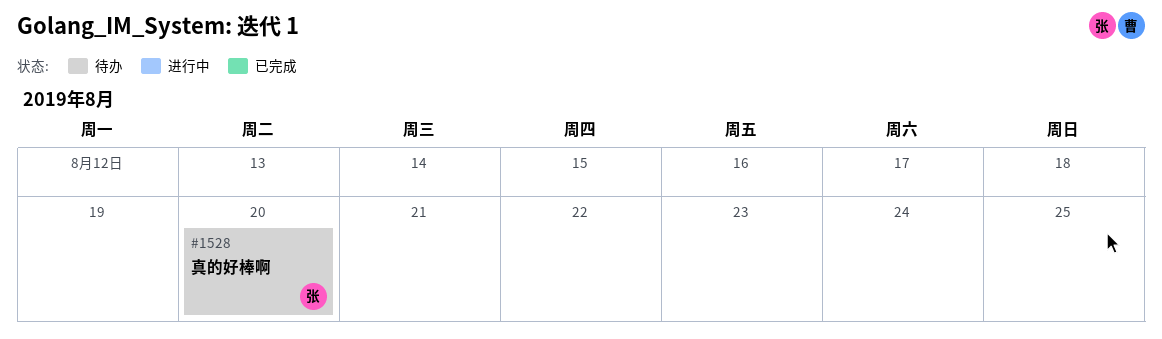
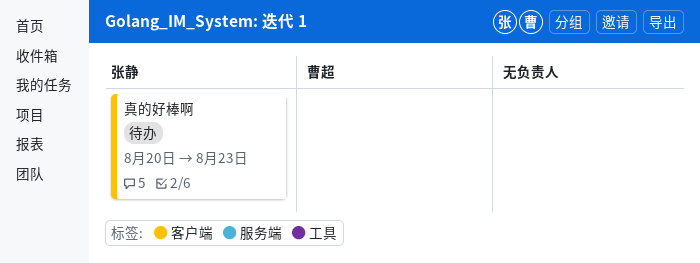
真的好棒啊, due: Aug 20 -> Aug 23

